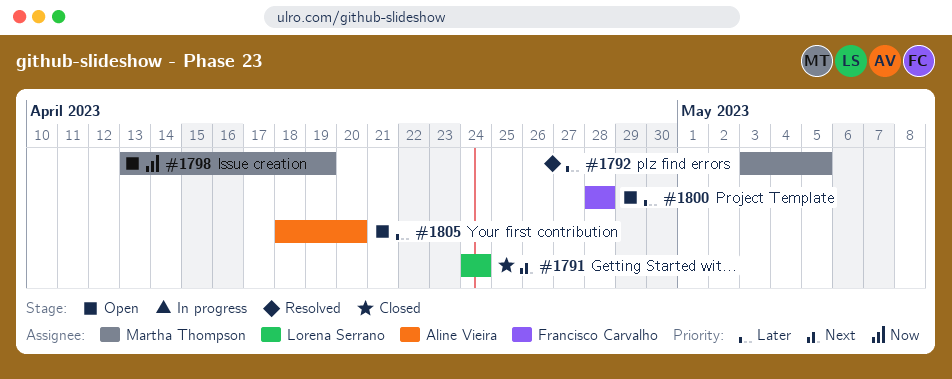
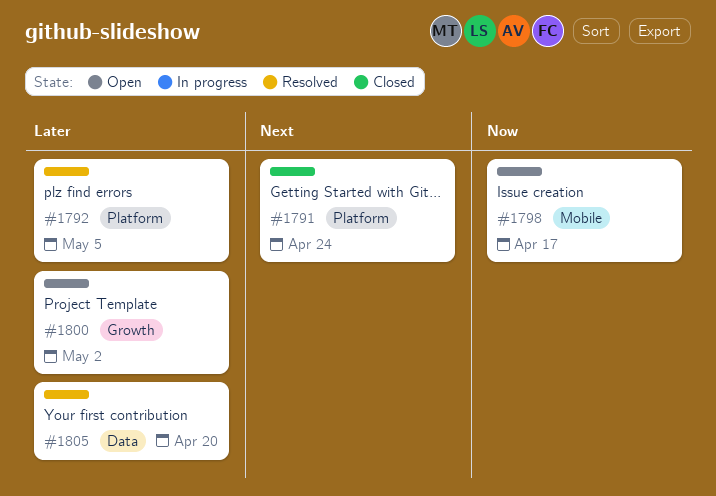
#1798, due: Apr 19 -> Apr 17
#1800, due: Apr 28 -> May 2
#1805, status: Open -> Resolved

